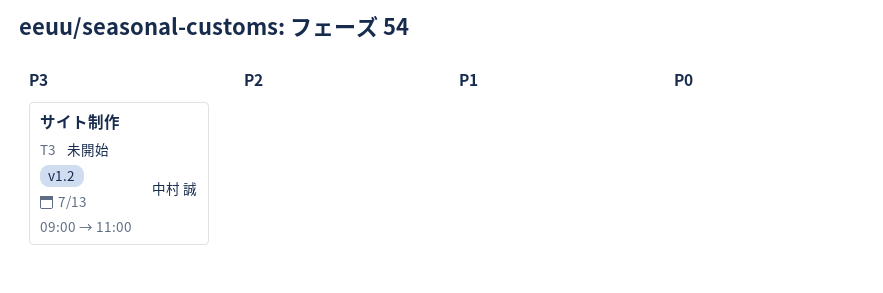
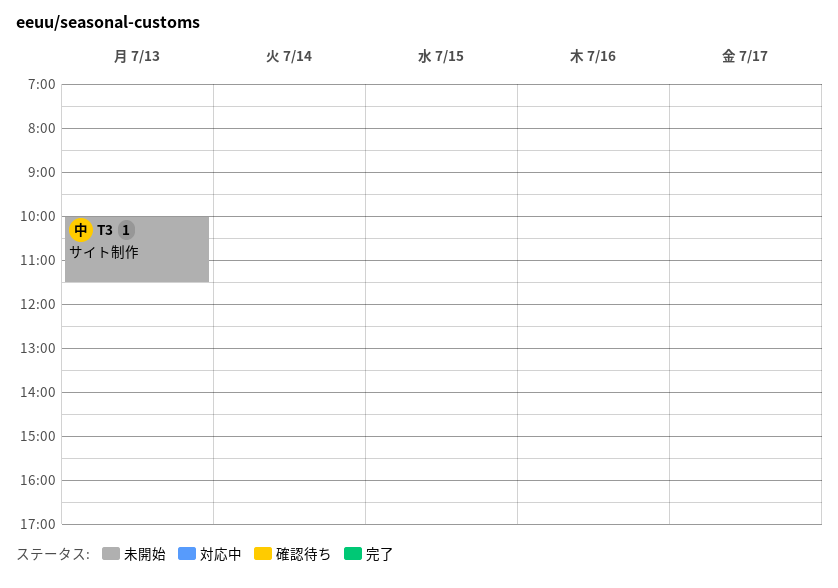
T3, begins: 09:00 -> 10:00
T3, ends: 11:00 -> 11:30

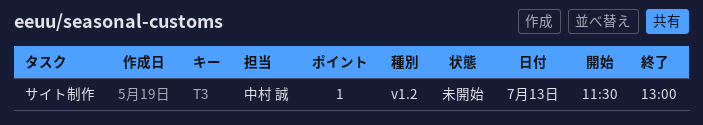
T3, begins: 10:00 -> 11:30
T3, ends: 11:30 -> 13:00

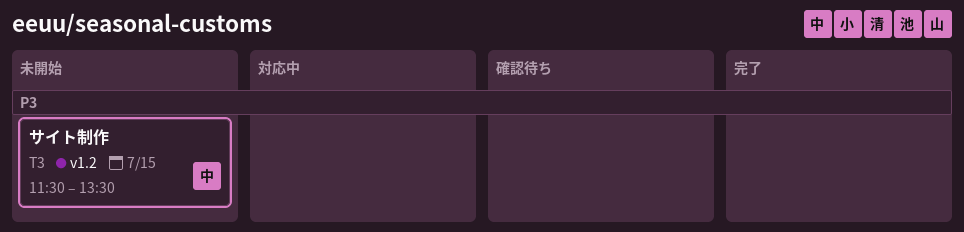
T3, day: Jul 13 -> Jul 15
T3, ends: 13:00 -> 13:30

